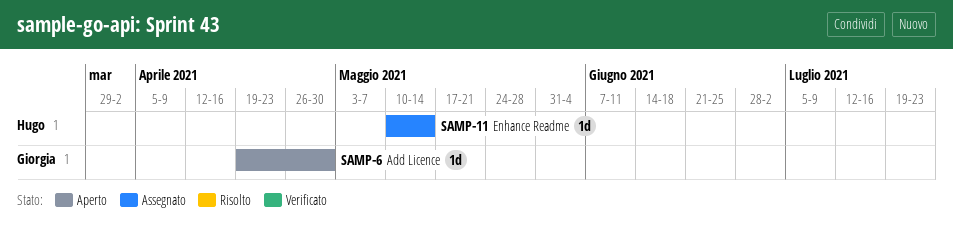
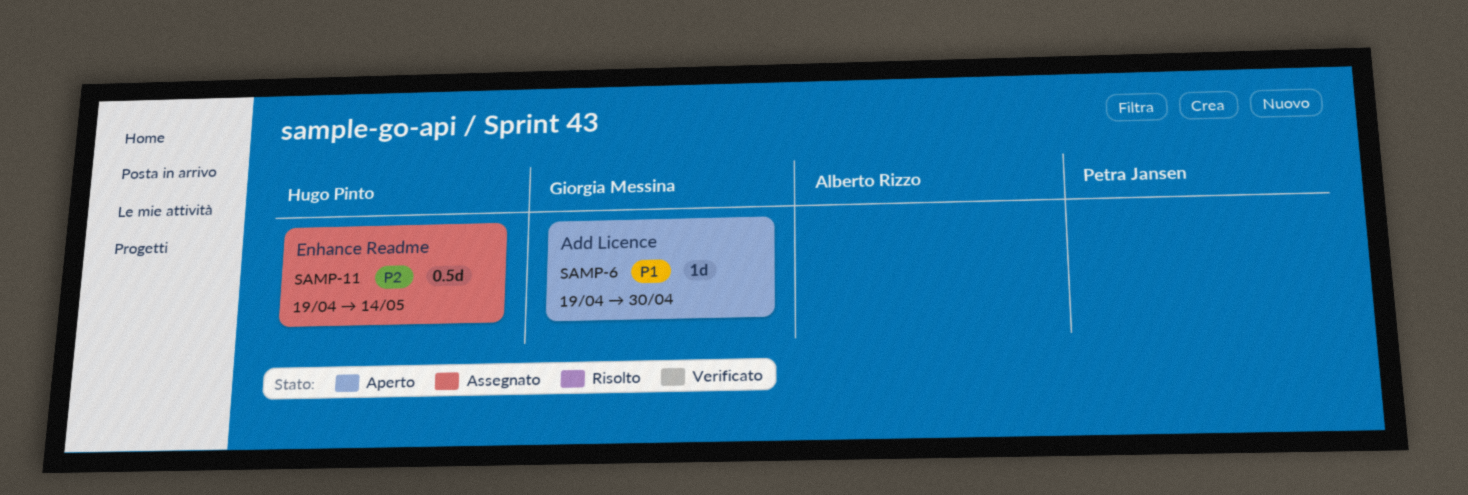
SAMP-11, estimate: 1d -> 0.5d
SAMP-11, start: May 10 -> Apr 19

